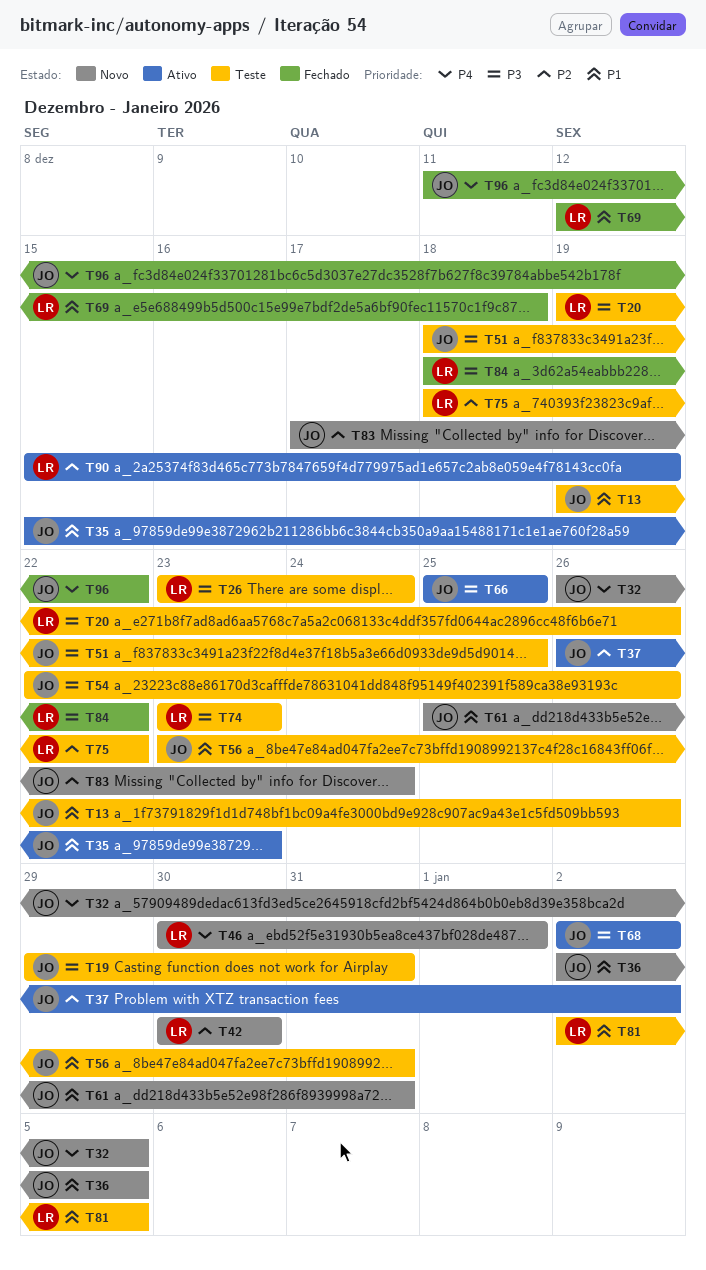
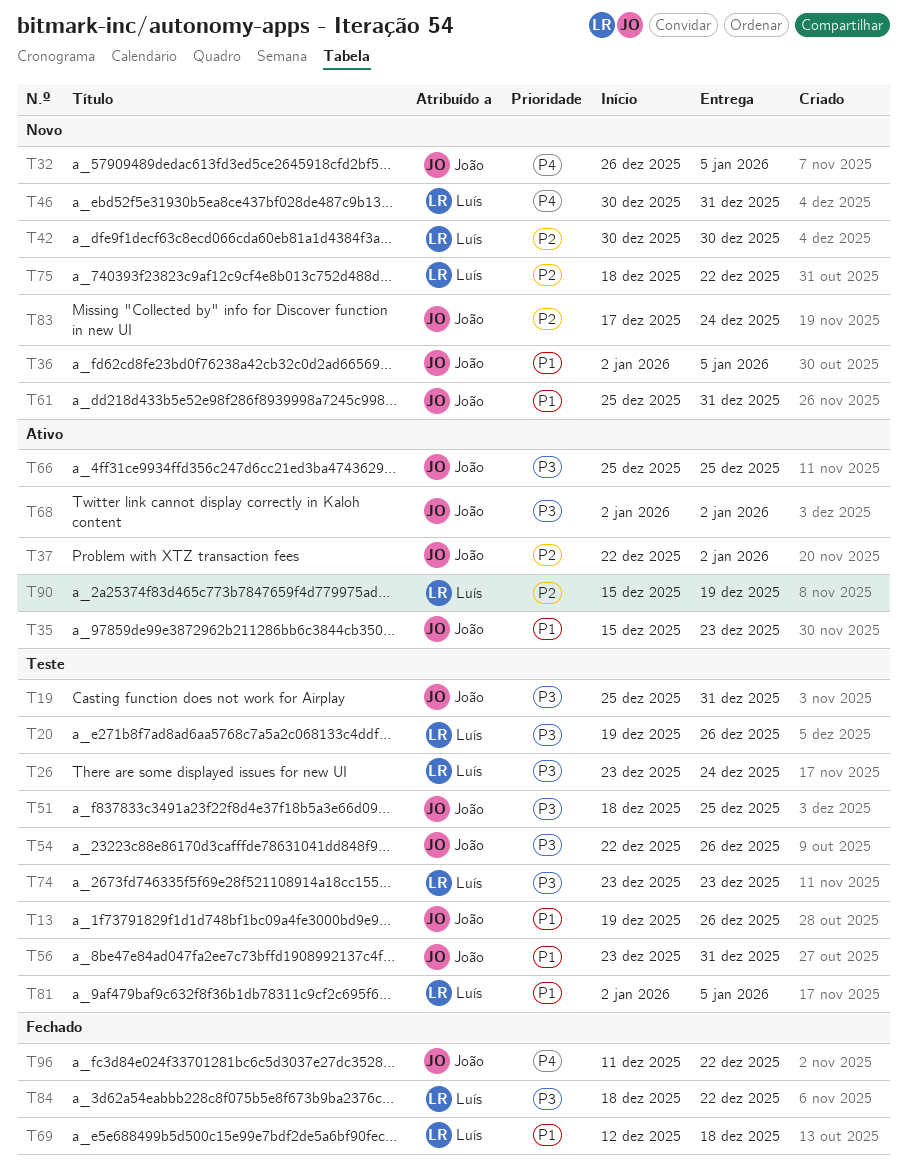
T19, start: Dec 29 -> Dec 25
T37, start: Dec 26 -> Dec 22
T46, due: Jan 1 -> Dec 31
T75, status: Teste -> Novo

